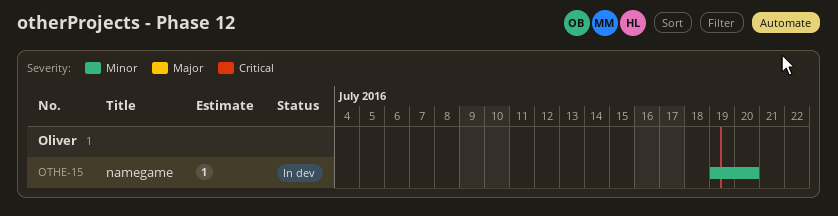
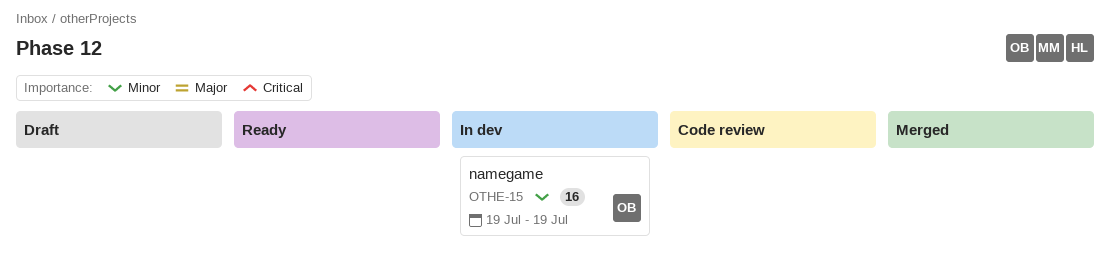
OTHE-15, estimate: 1 -> 16
OTHE-15, due: Jul 20 -> Jul 19

